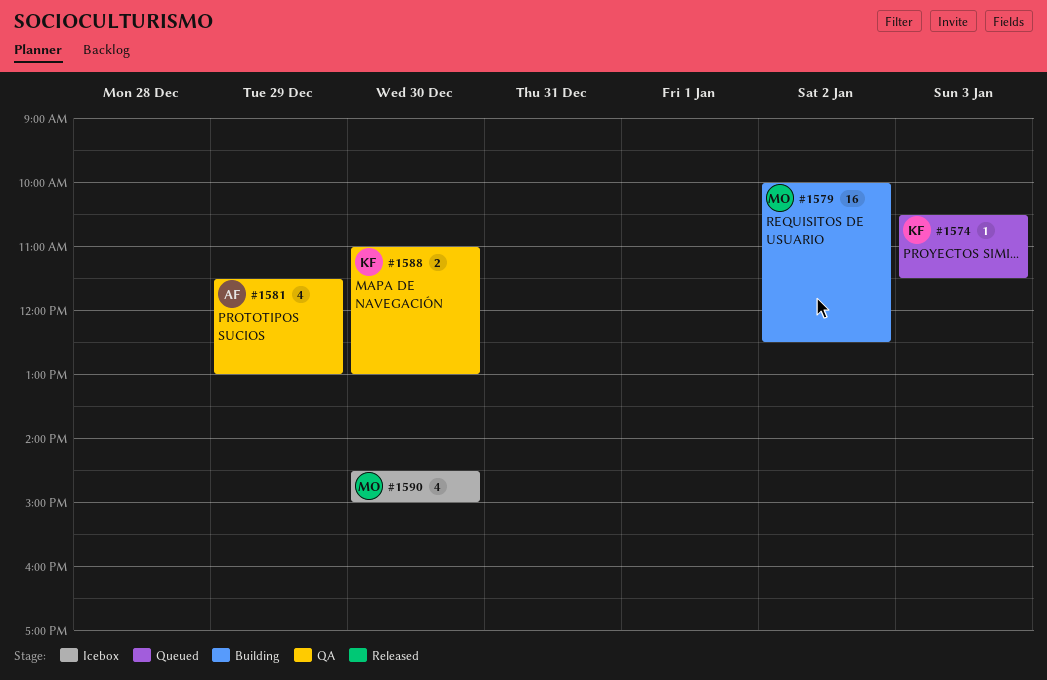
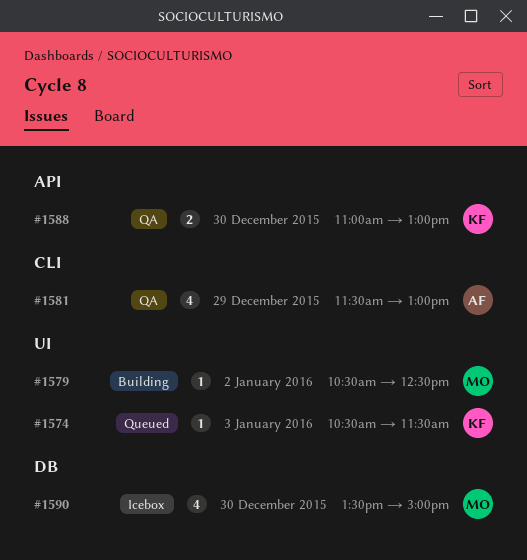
#1579, estimate: 16 -> 1
#1579, begins: 10:00 -> 10:30
#1590, begins: 14:30 -> 13:30

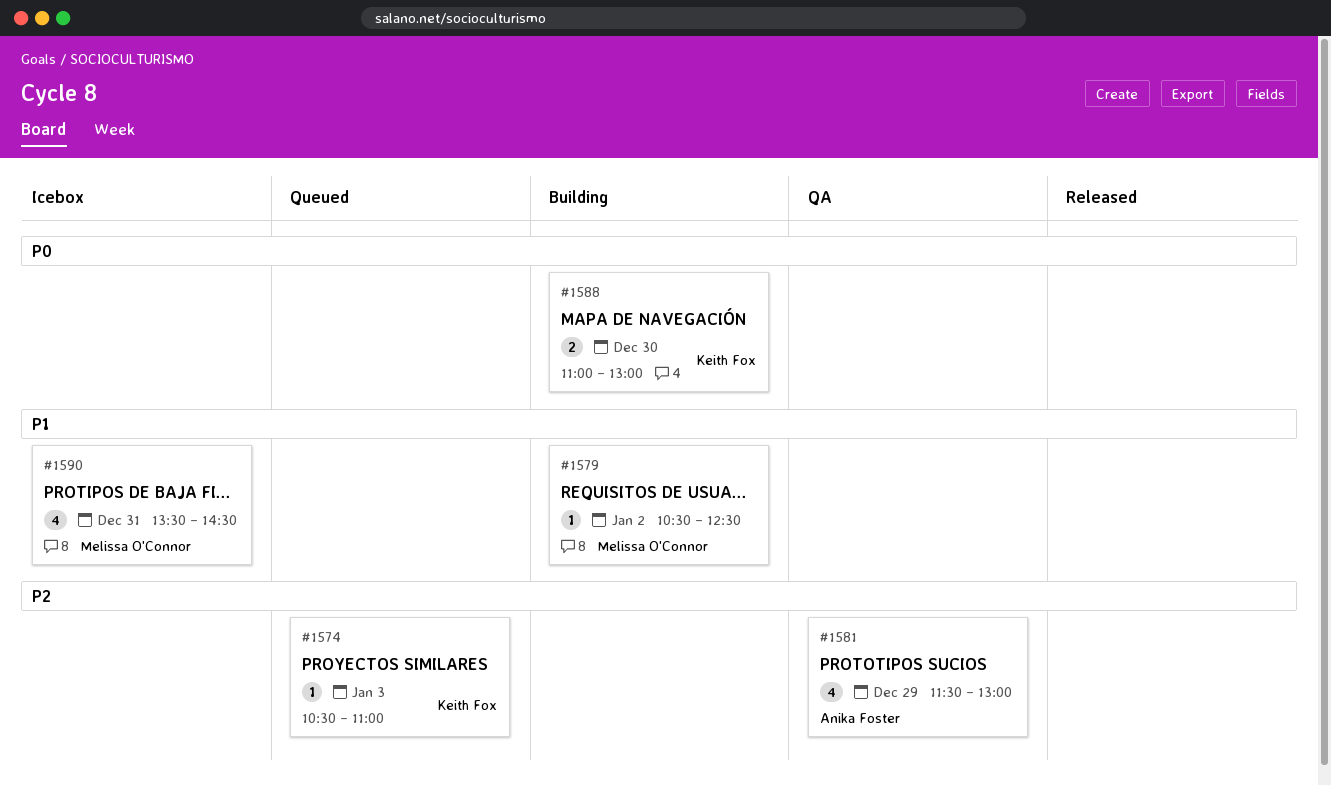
#1574, ends: 11:30 -> 11:00
#1588, status: QA -> Building
#1590, day: Dec 30 -> Dec 31
#1590, ends: 15:00 -> 14:30

